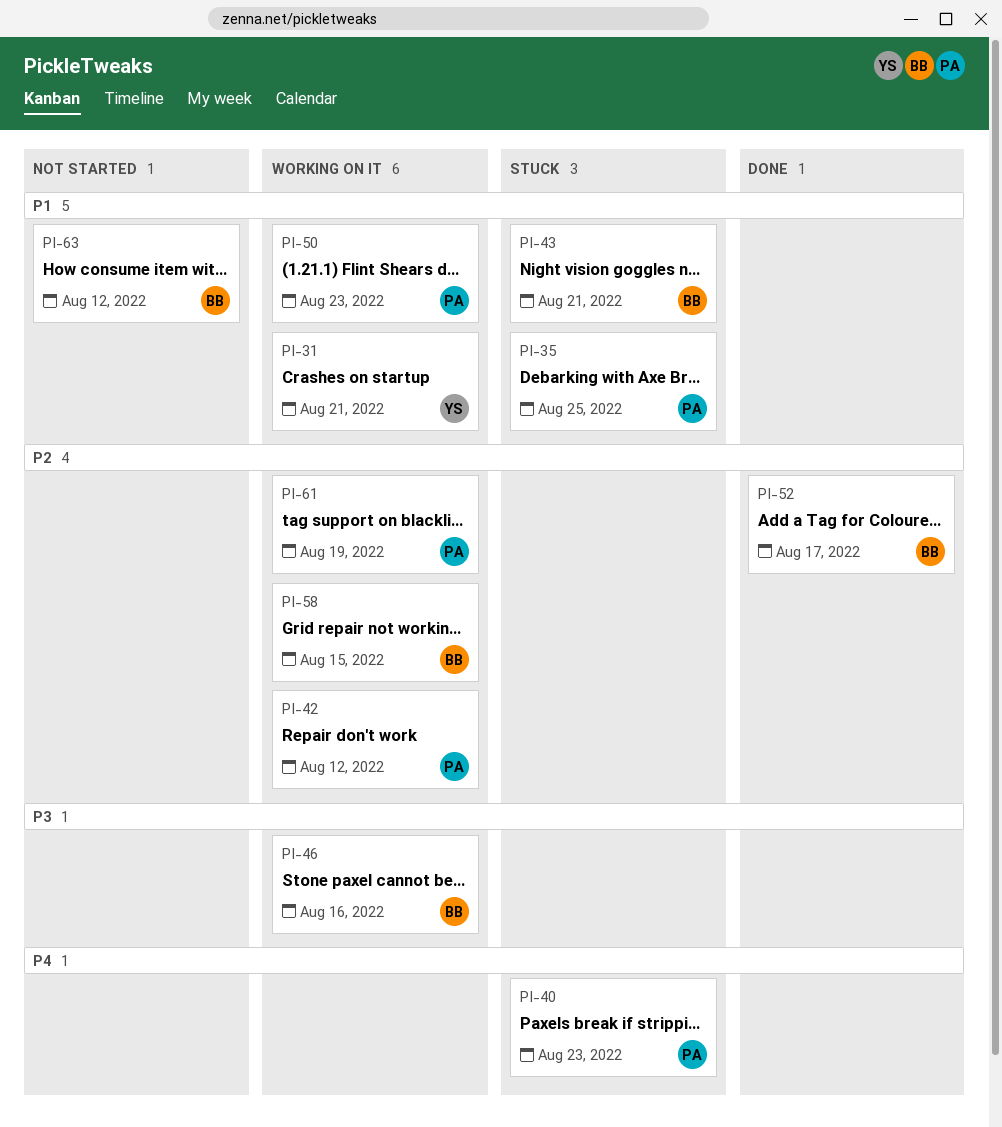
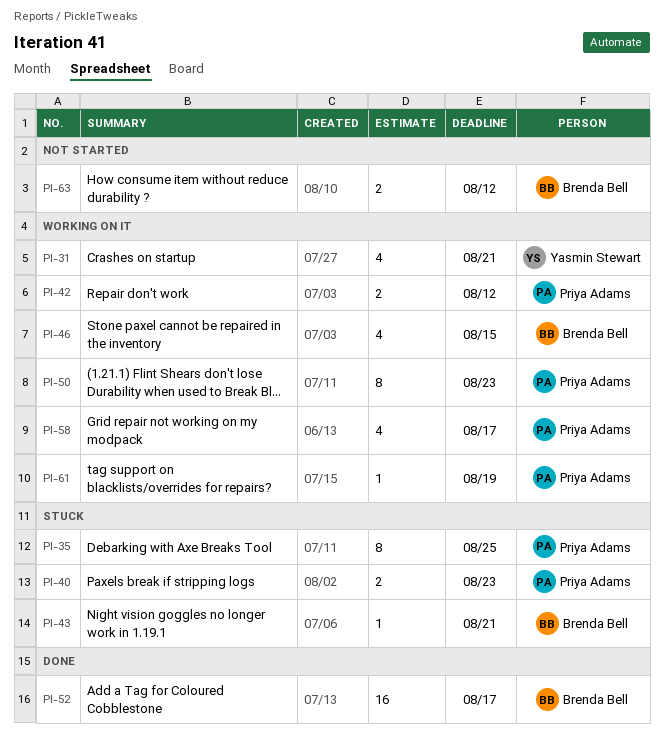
PI-46, due: Aug 16 -> Aug 15
PI-58, owner: Brenda Bell -> Priya Adams
PI-58, due: Aug 15 -> Aug 17

